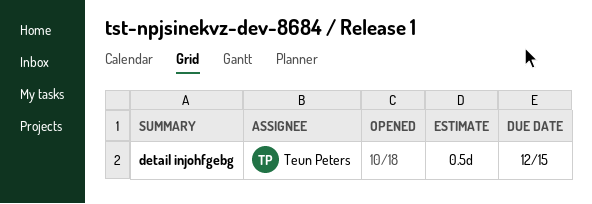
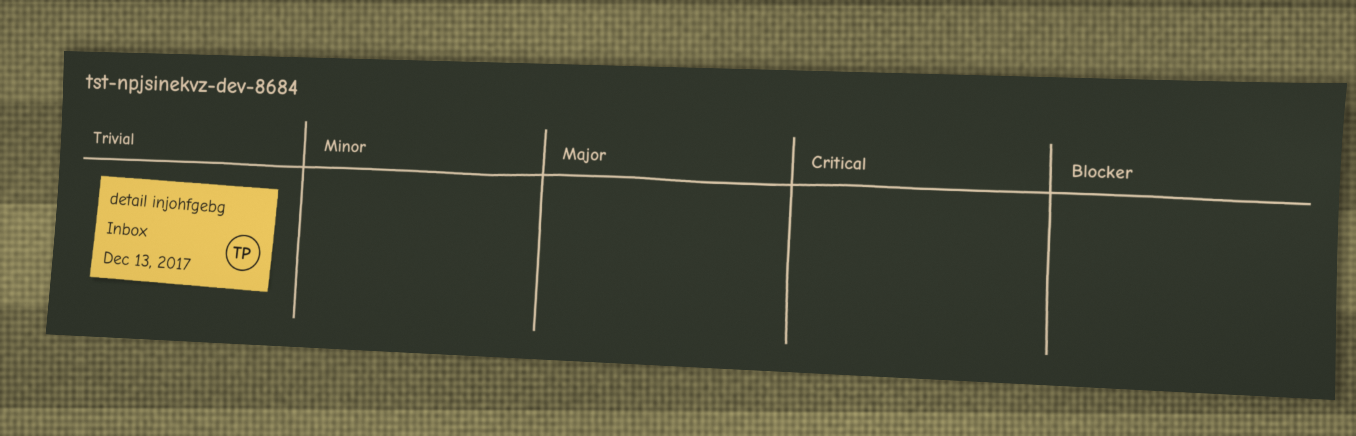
detail injohfgebg, due: Dec 15 -> Dec 13

